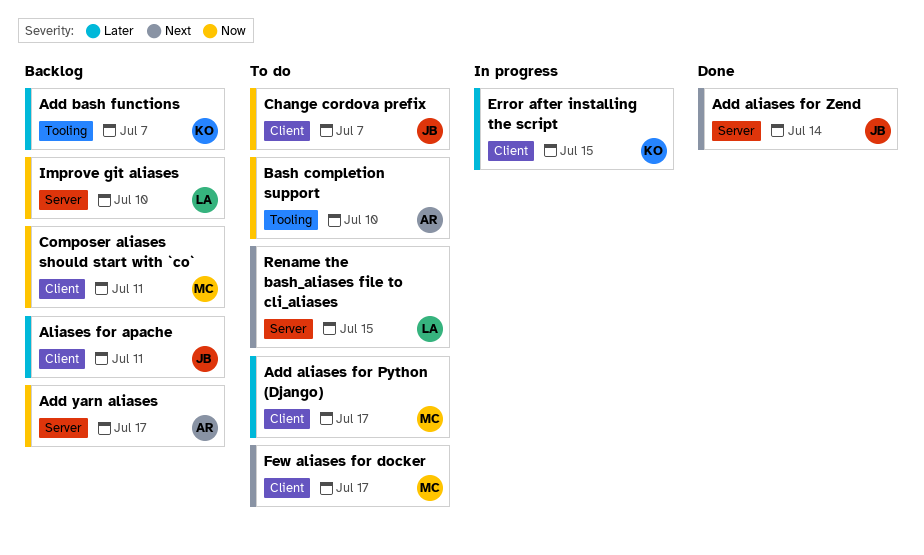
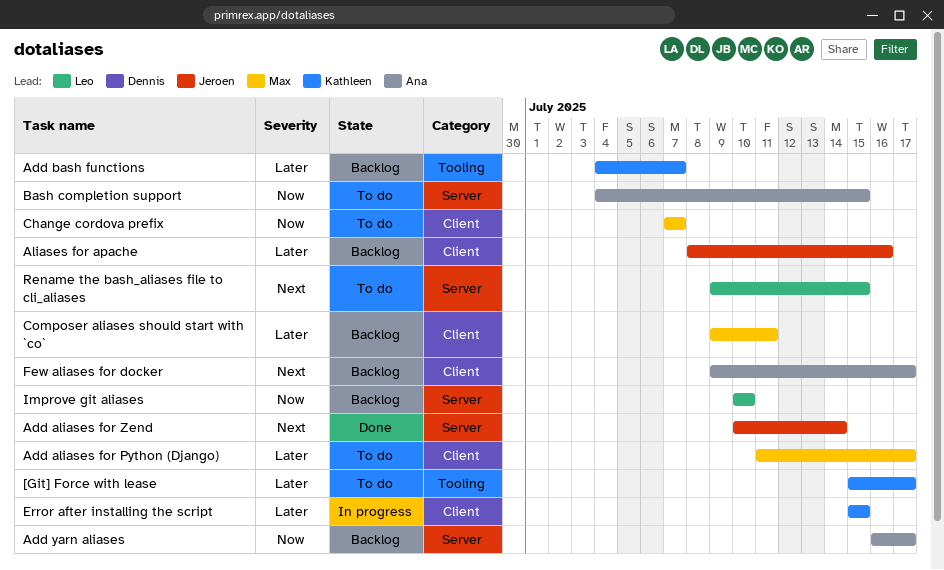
[Git] Force with lease: none -> present
Aliases for apache, due: Jul 11 -> Jul 16
Bash completion support, label: Tooling -> Server
Bash completion support, due: Jul 10 -> Jul 15
Change cordova prefix, owner: Jeroen -> Max
Composer aliases should start with `co`, priority: Now -> Later
Few aliases for docker, status: To do -> Backlog
Few aliases for docker, owner: Max -> Ana

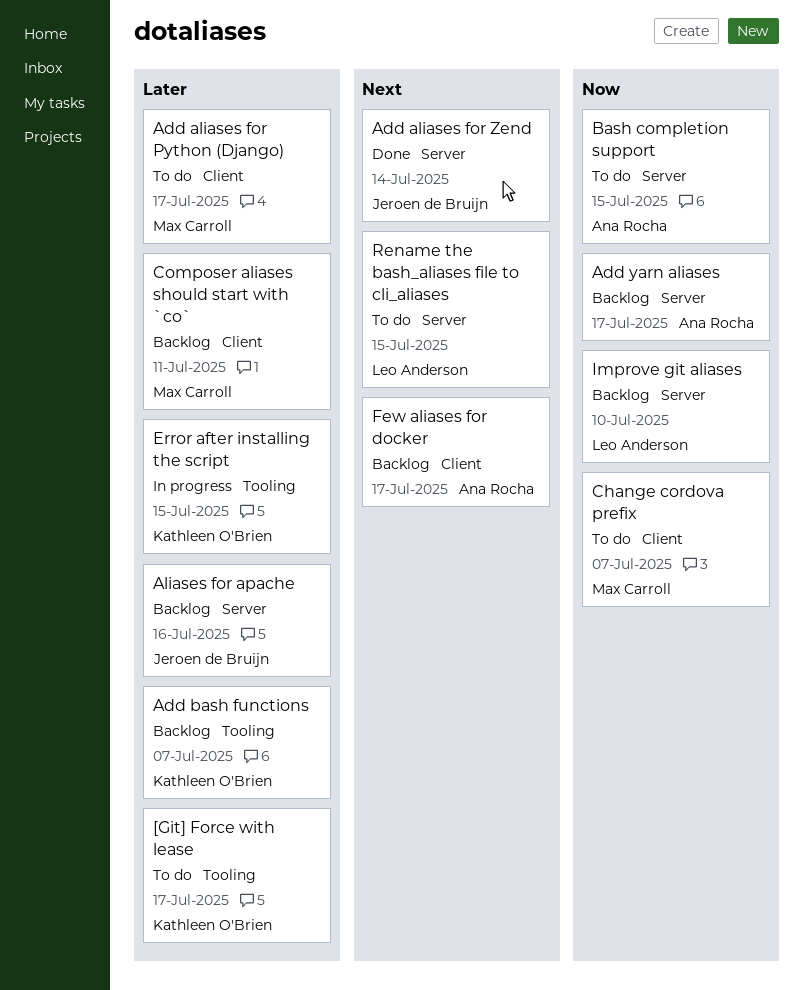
Aliases for apache, label: Client -> Server
Error after installing the script, label: Client -> Tooling

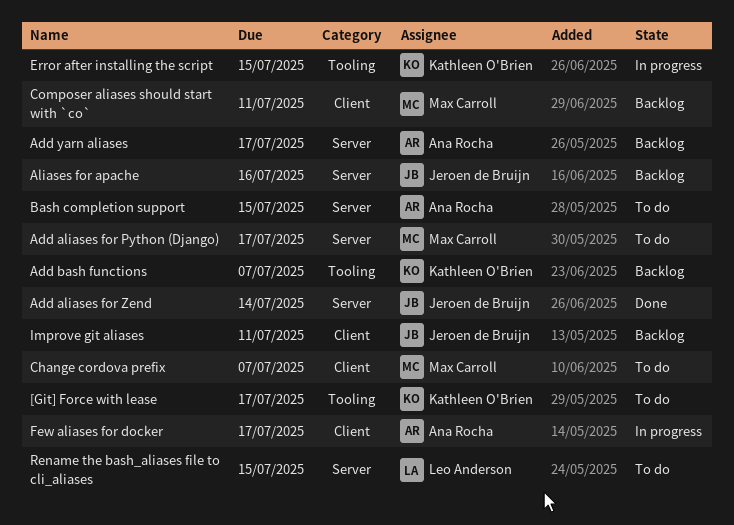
Add aliases for Python (Django), label: Client -> Server
Few aliases for docker, status: Backlog -> In progress
Improve git aliases, owner: Leo Anderson -> Jeroen de Bruijn
Improve git aliases, label: Server -> Client
Improve git aliases, due: Jul 10 -> Jul 11

